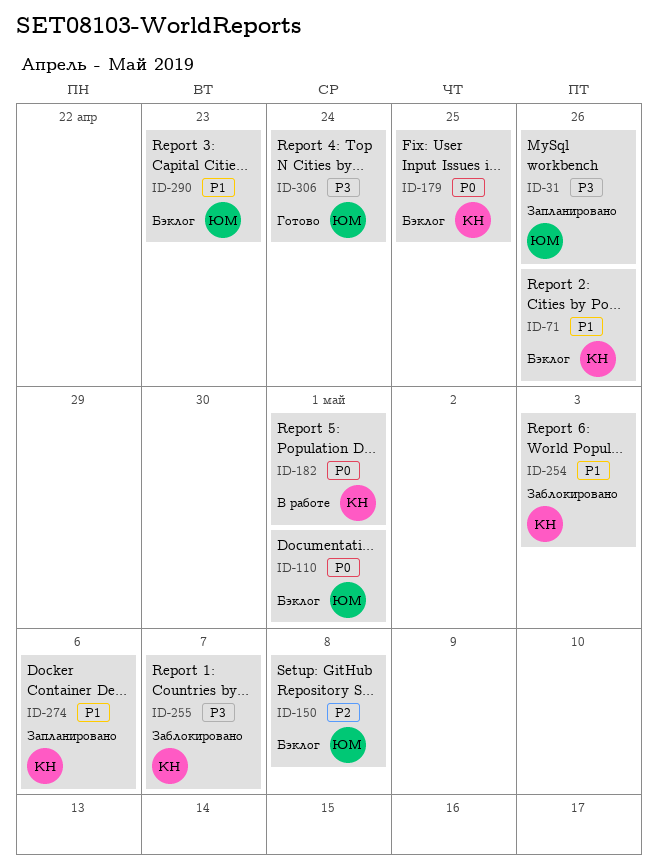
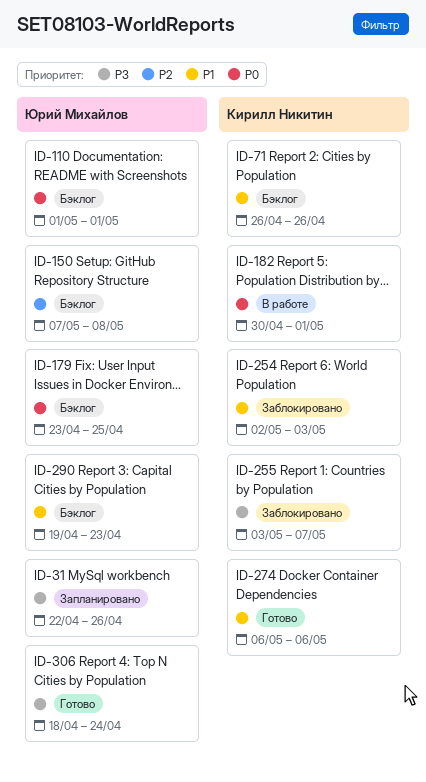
ID-179, owner: Кирилл Никитин -> Юрий Михайлов
ID-274, status: Запланировано -> Готово

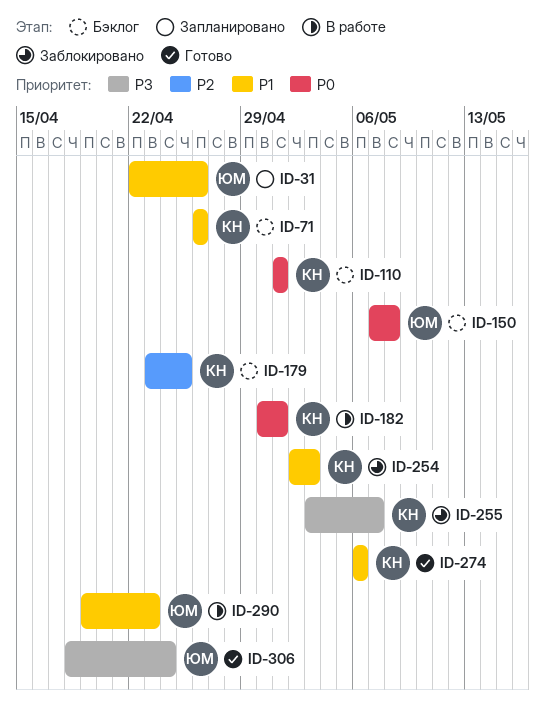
ID-31, priority: P3 -> P1
ID-110, owner: Юрий Михайлов -> Кирилл Никитин
ID-150, priority: P2 -> P0
ID-179, owner: Юрий Михайлов -> Кирилл Никитин
ID-179, priority: P0 -> P2
ID-290, status: Бэклог -> В работе

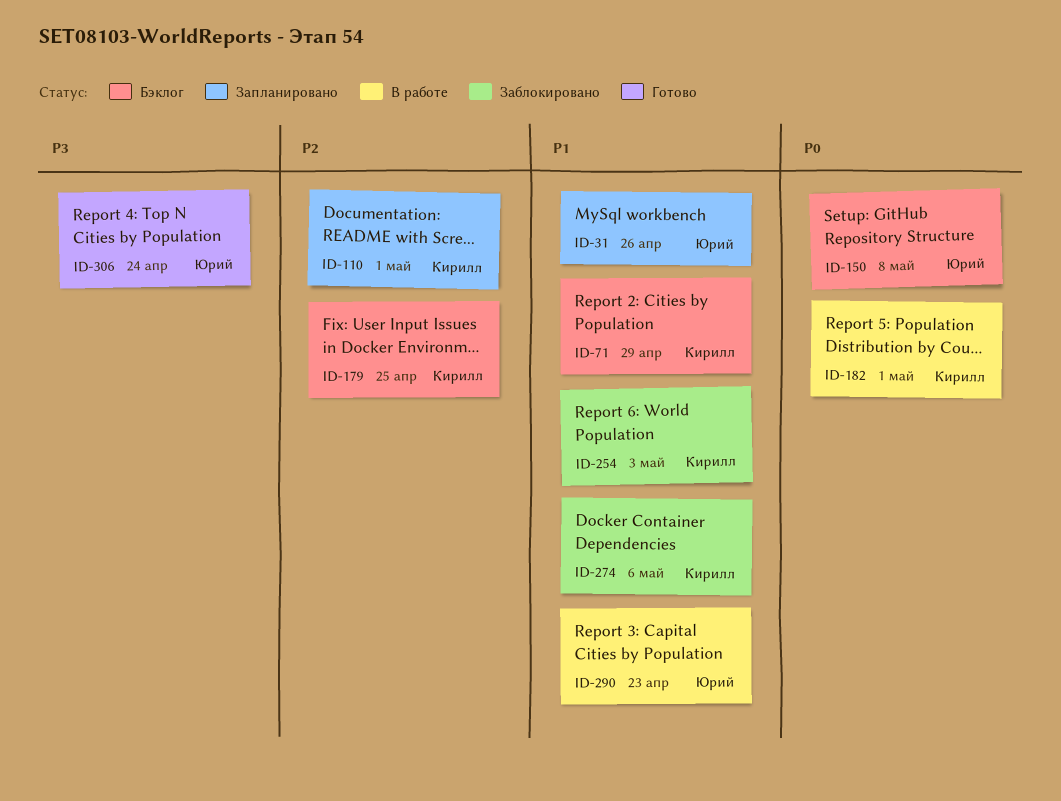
ID-71, due: Apr 26 -> Apr 29
ID-110, status: Бэклог -> Запланировано
ID-110, priority: P0 -> P2
ID-255: present -> none
ID-274, status: Готово -> Заблокировано

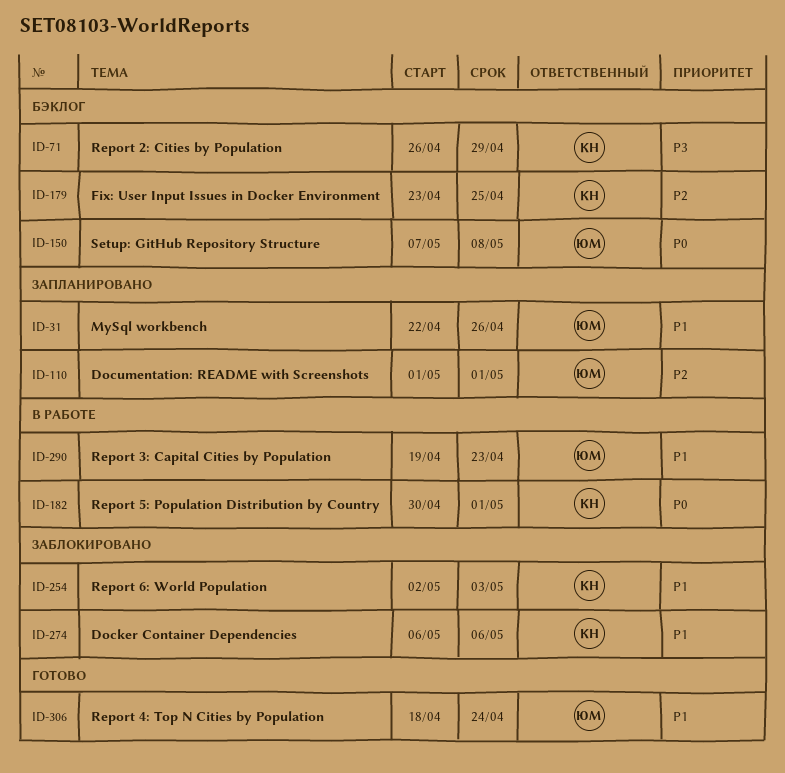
ID-71, priority: P1 -> P3
ID-110, owner: Кирилл -> Юрий
ID-306, priority: P3 -> P1

